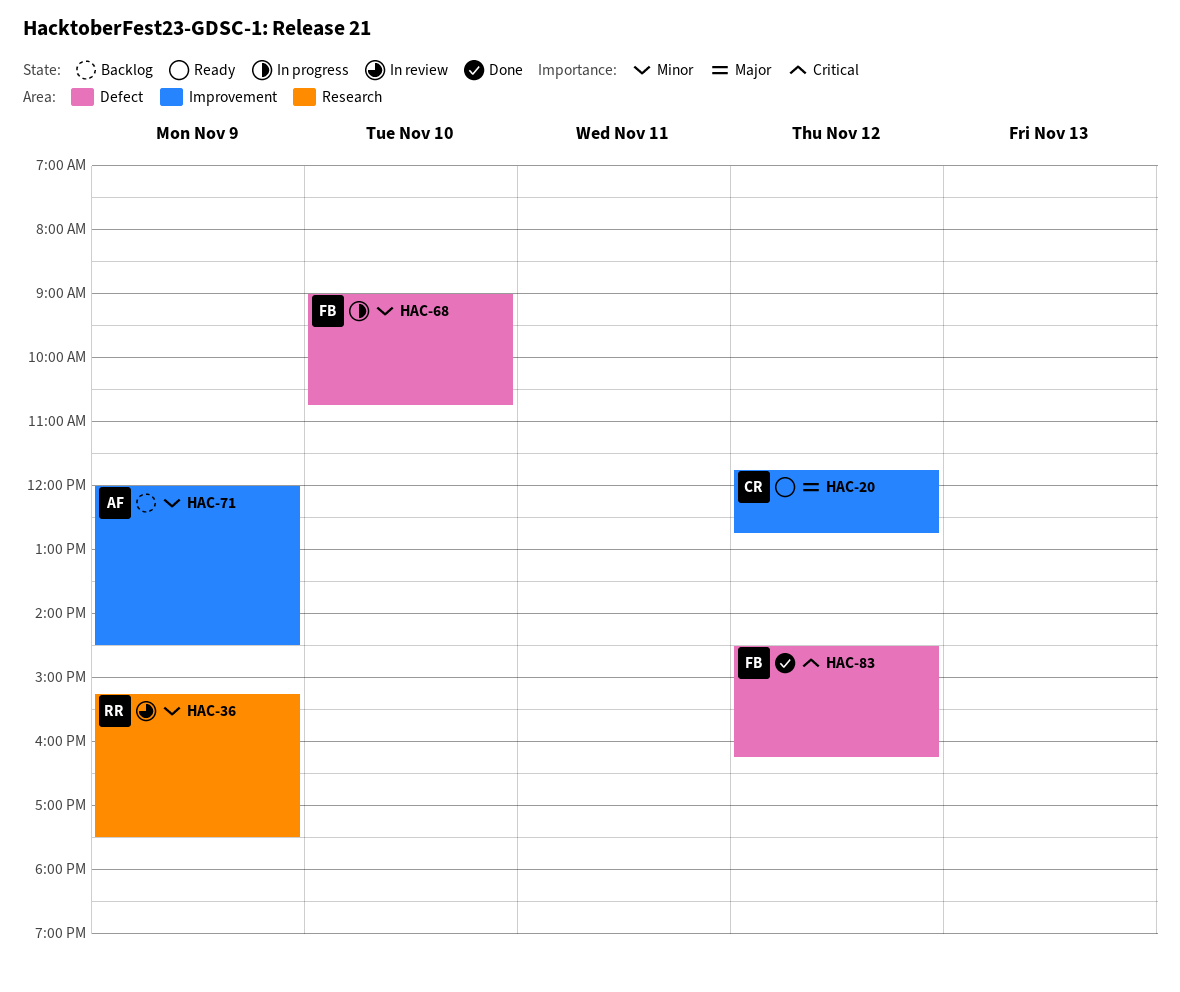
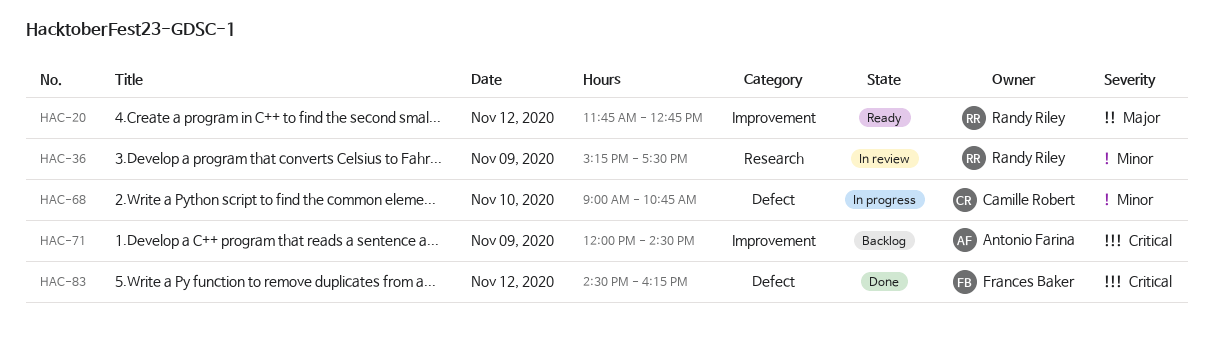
HAC-20, owner: Camille Robert -> Randy Riley
HAC-68, owner: Frances Baker -> Camille Robert
HAC-71, priority: Minor -> Critical

